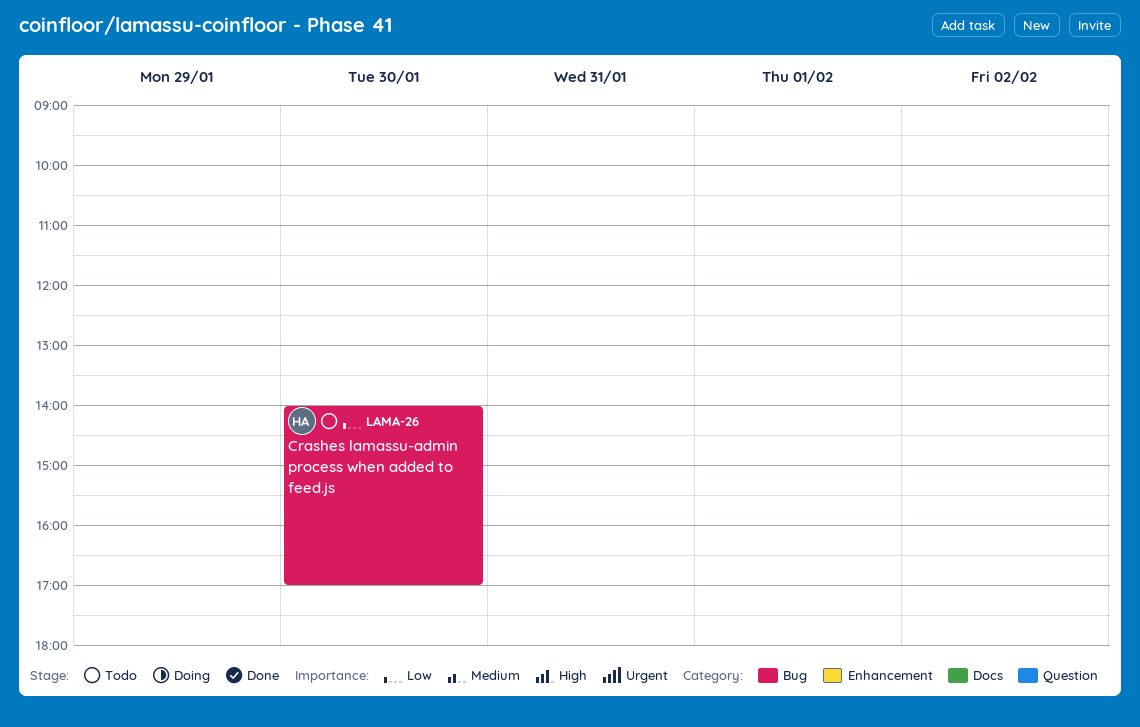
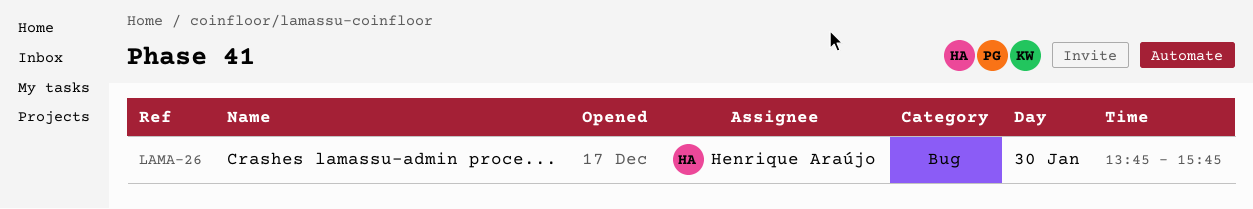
LAMA-26, begins: 14:00 -> 13:45
LAMA-26, ends: 17:00 -> 15:45

